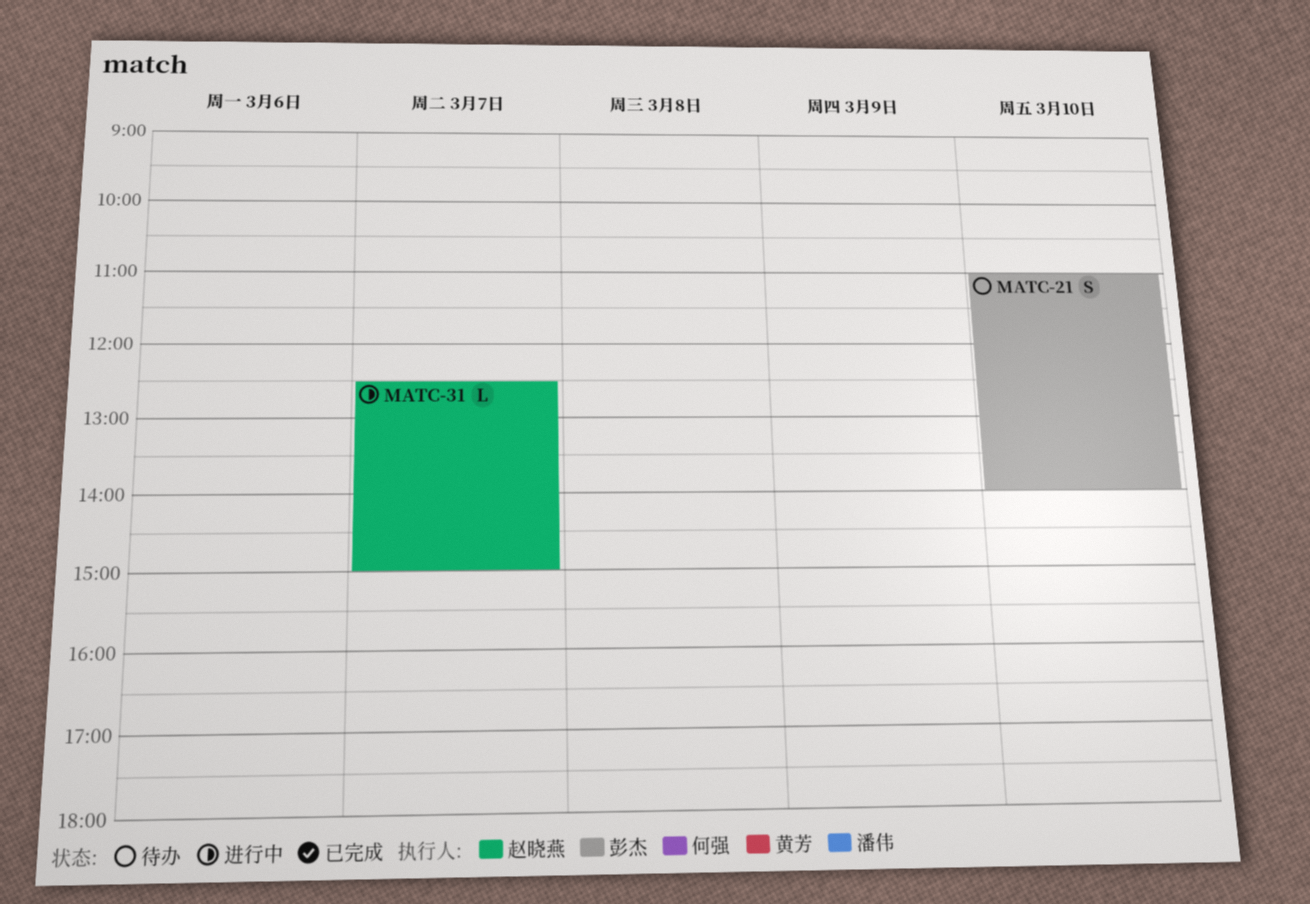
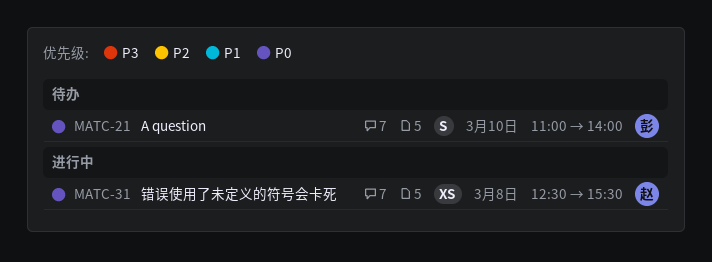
MATC-31, estimate: L -> XS
MATC-31, day: Mar 7 -> Mar 8
MATC-31, ends: 15:00 -> 15:30

